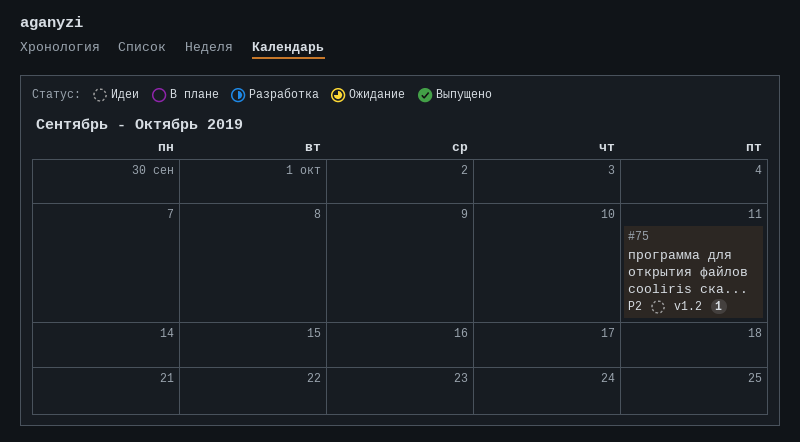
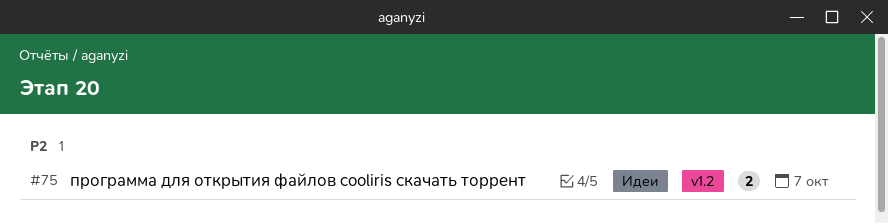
#75, estimate: 1 -> 2
#75, due: Oct 11 -> Oct 7

